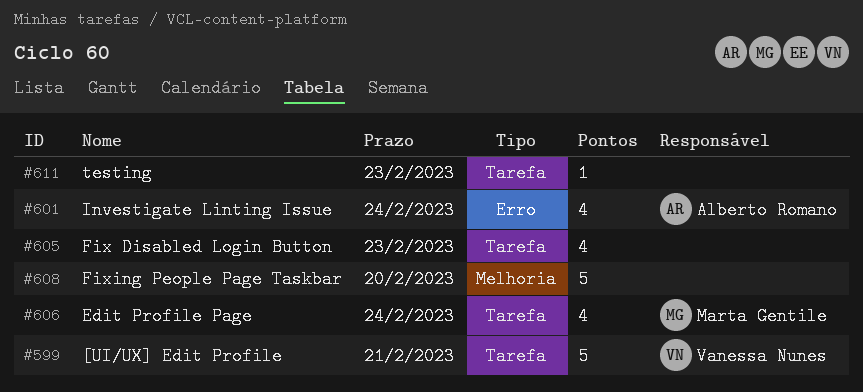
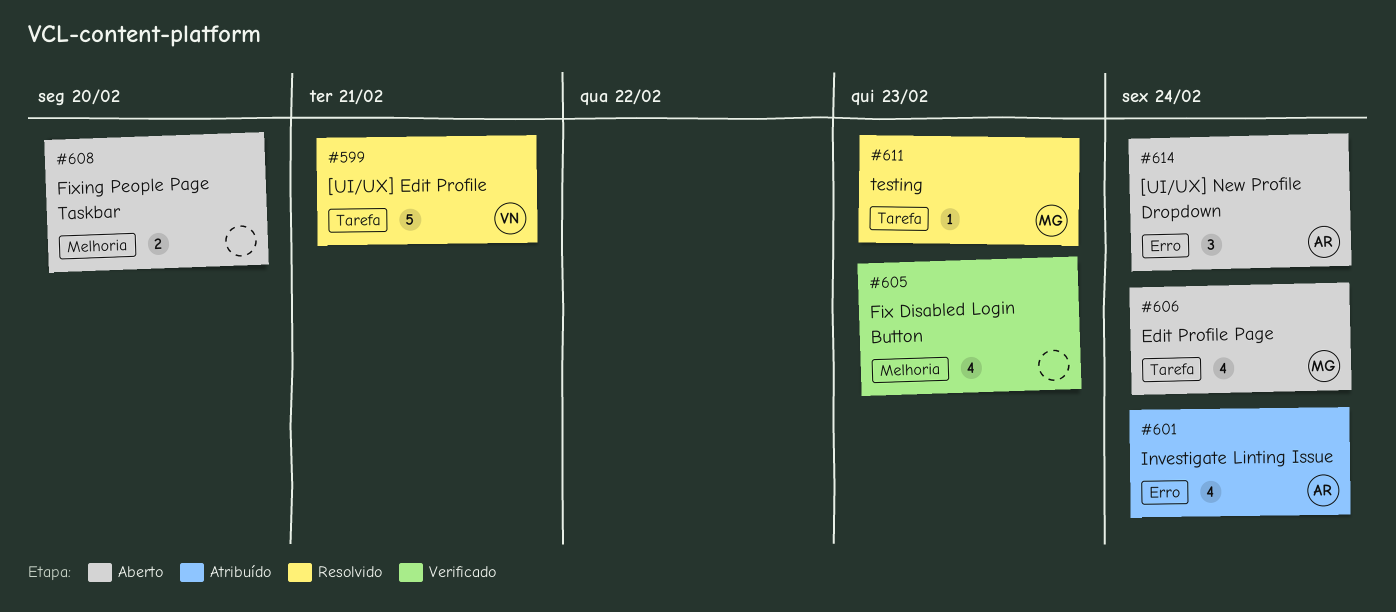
#605, label: Tarefa -> Melhoria
#608, estimate: 5 -> 2
#611, owner: none -> Marta Gentile
#614: none -> present

